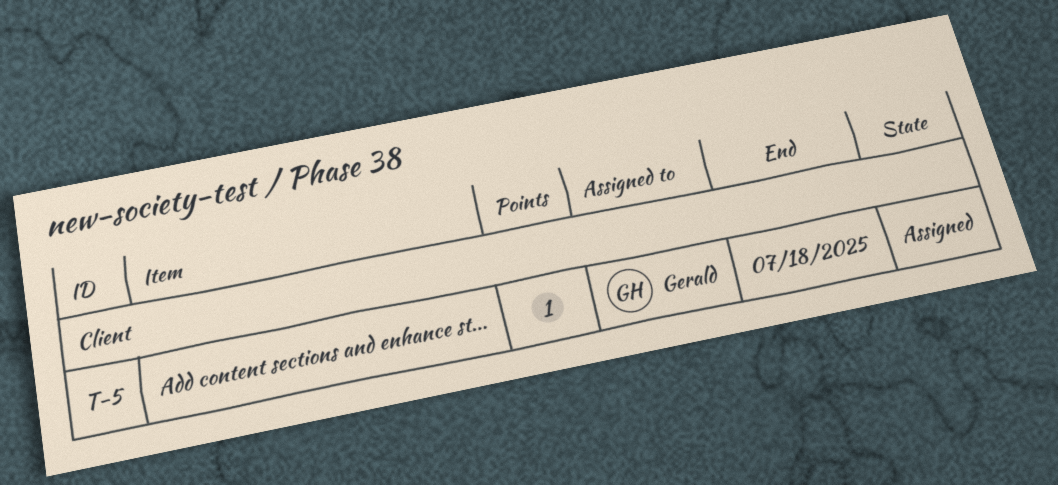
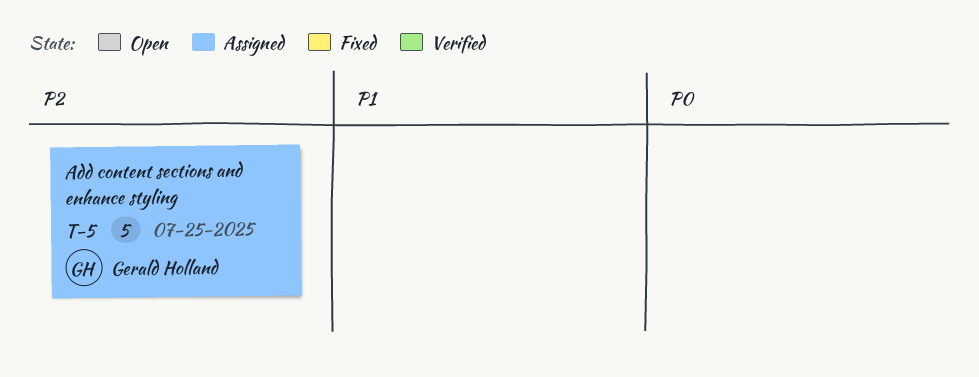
T-5, estimate: 1 -> 5
T-5, due: Jul 18 -> Jul 25

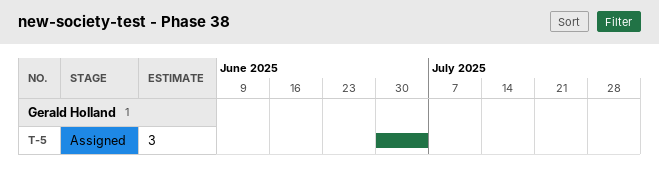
T-5, estimate: 5 -> 3
T-5, due: Jul 25 -> Jul 4

